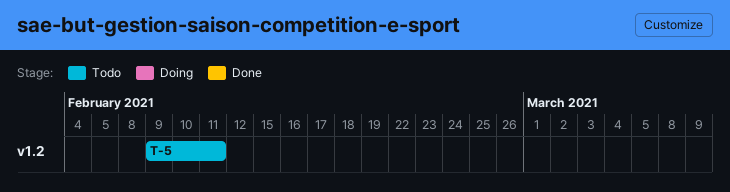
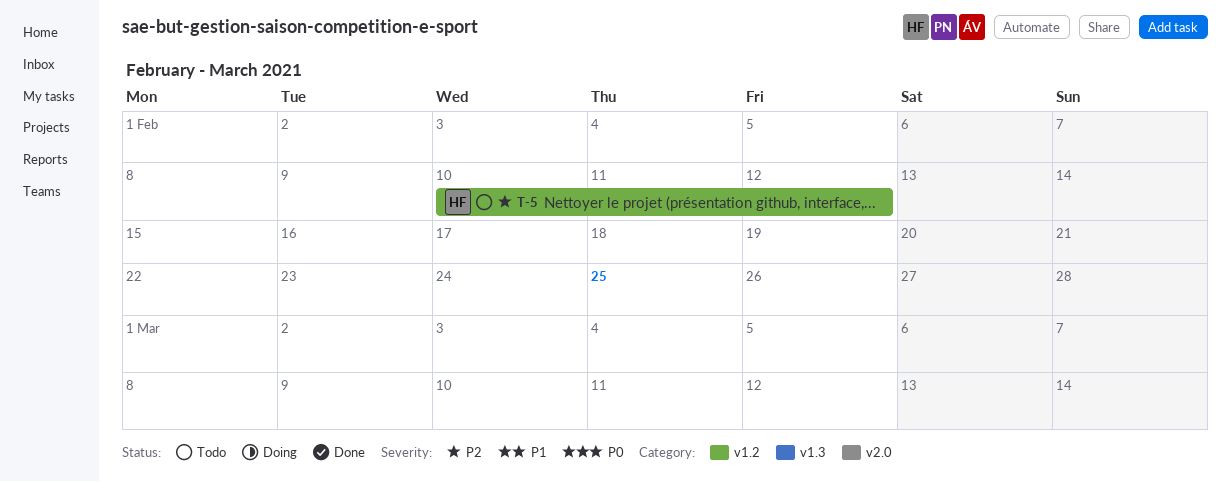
T-5, start: Feb 9 -> Feb 10
T-5, due: Feb 11 -> Feb 12

